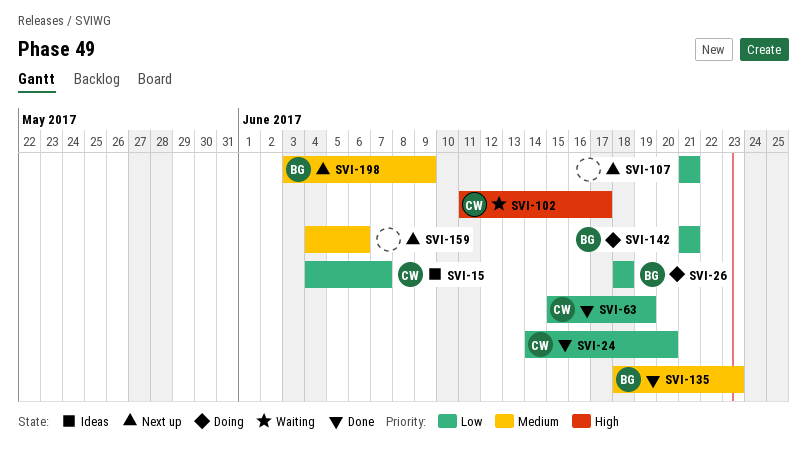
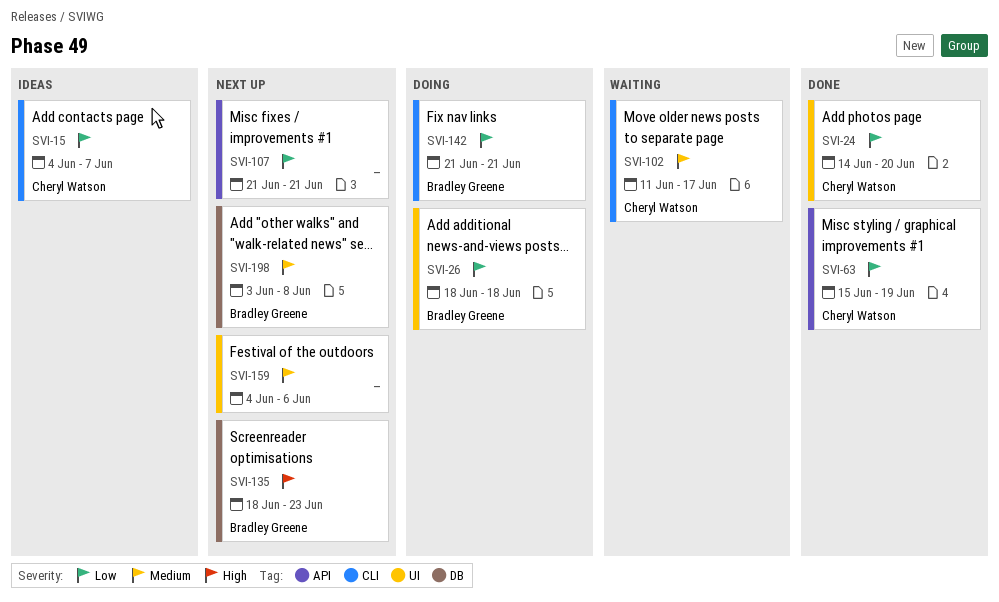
SVI-102, priority: High -> Medium
SVI-135, status: Done -> Next up
SVI-135, priority: Medium -> High
SVI-198, due: Jun 9 -> Jun 8

